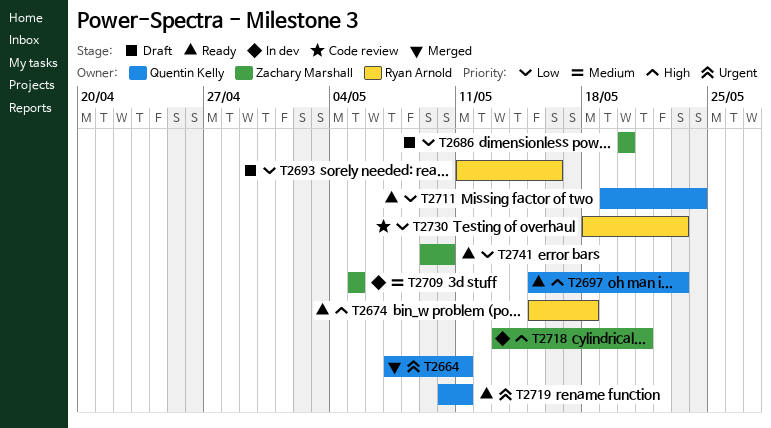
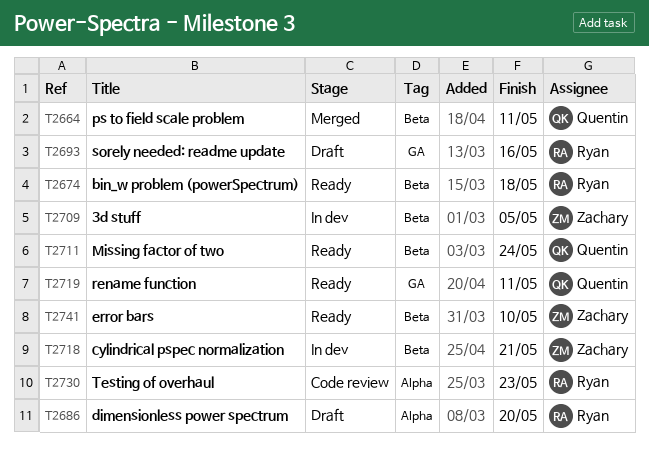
T2686, owner: Zachary Marshall -> Ryan Arnold
T2697: present -> none

